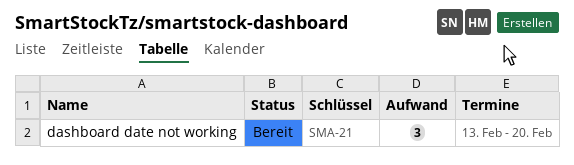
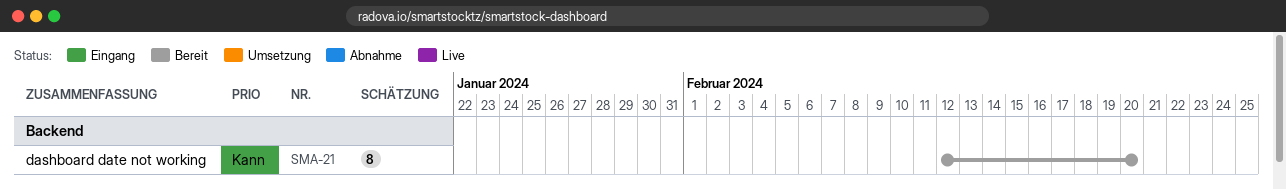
SMA-21, estimate: 3 -> 8
SMA-21, start: Feb 13 -> Feb 12

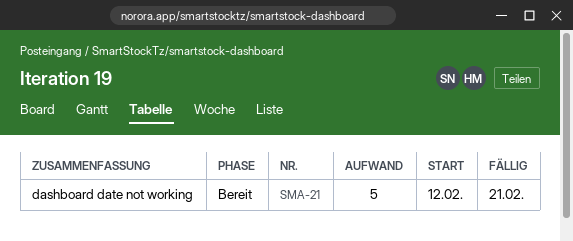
SMA-21, estimate: 8 -> 5
SMA-21, due: Feb 20 -> Feb 21

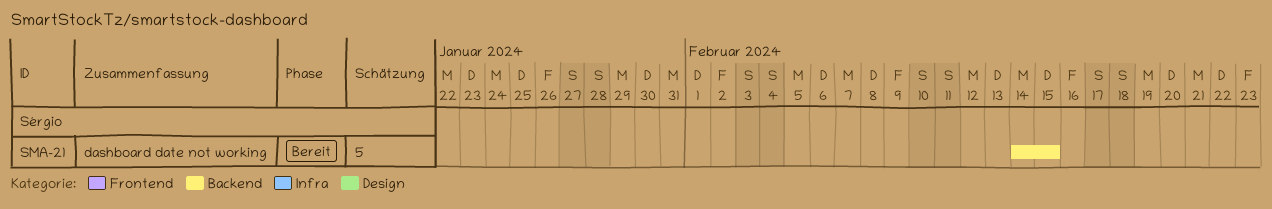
SMA-21, start: Feb 12 -> Feb 14
SMA-21, due: Feb 21 -> Feb 15

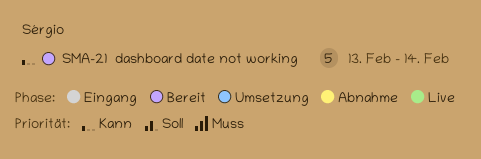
SMA-21, start: Feb 14 -> Feb 13
SMA-21, due: Feb 15 -> Feb 14

